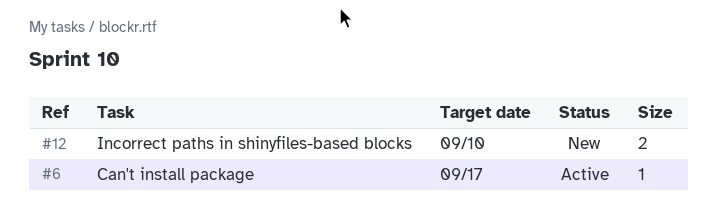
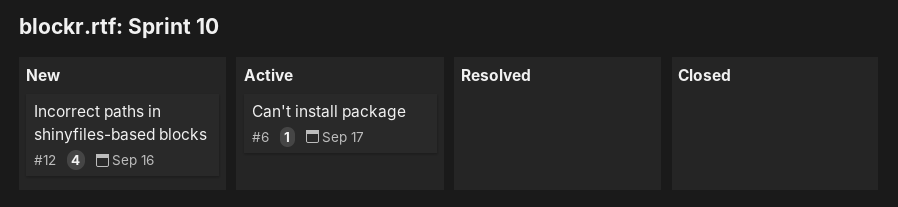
#12, estimate: 2 -> 4
#12, due: Sep 10 -> Sep 16

